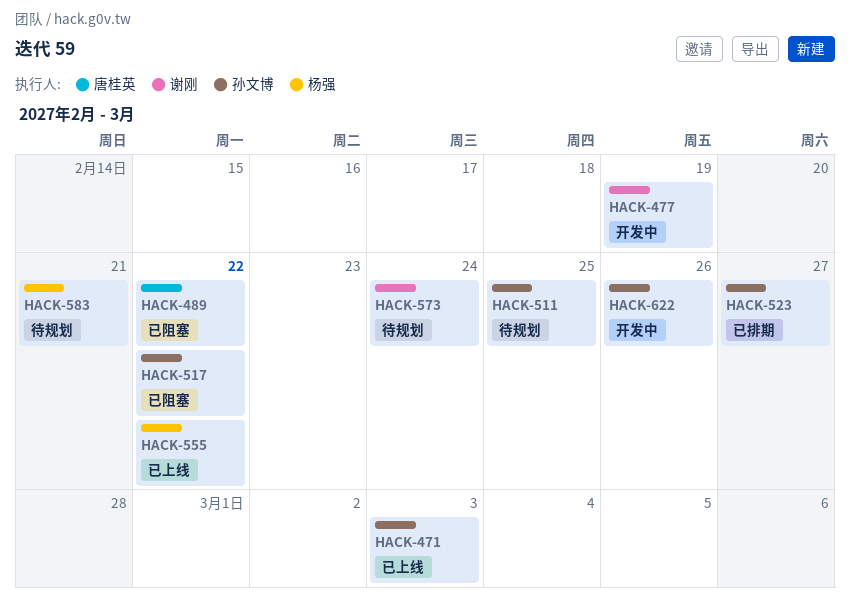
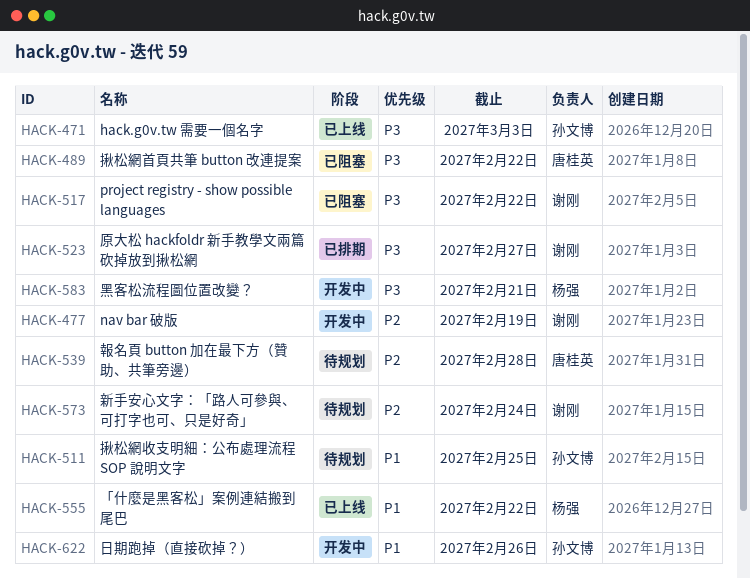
HACK-517, owner: 孙文博 -> 谢刚
HACK-523, owner: 孙文博 -> 谢刚
HACK-539: none -> present
HACK-583, status: 待规划 -> 开发中

